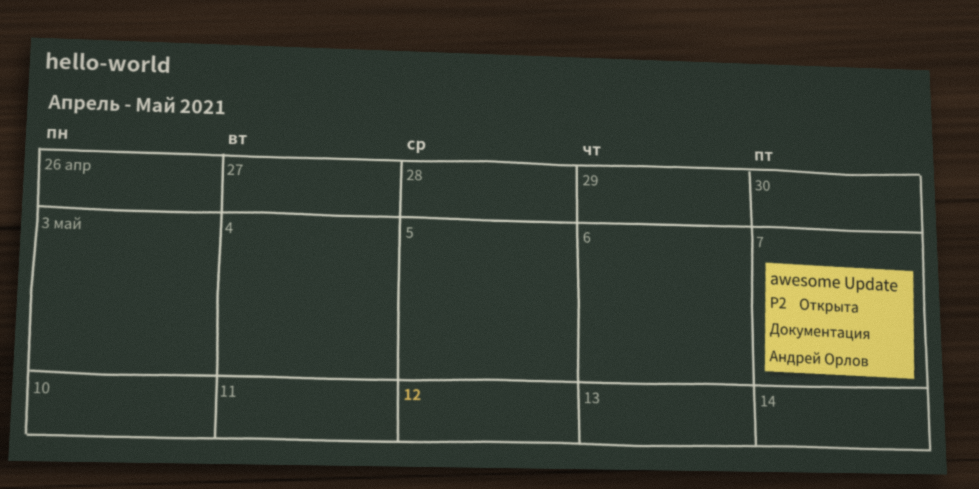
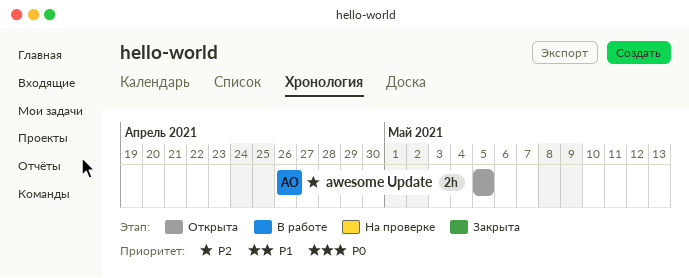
awesome Update, due: May 7 -> May 5

